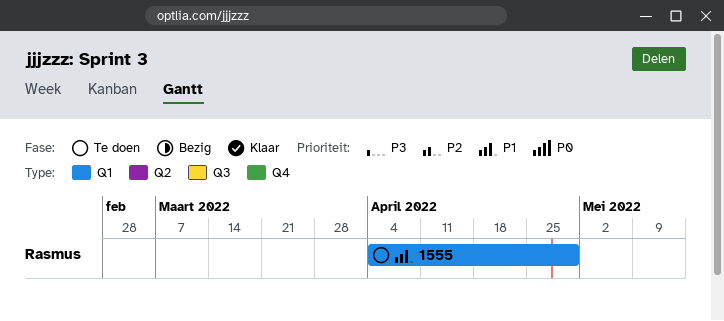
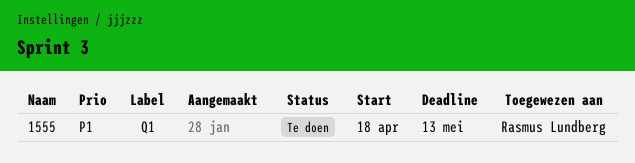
1555, start: Apr 4 -> Apr 18
1555, due: Apr 29 -> May 13

